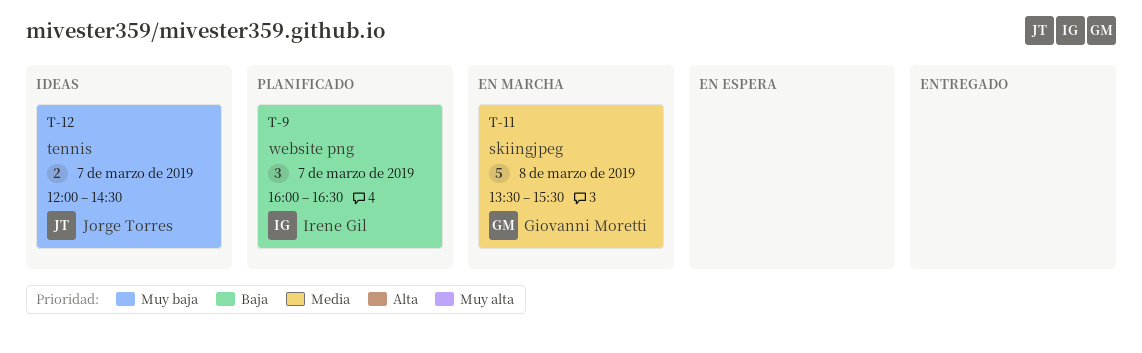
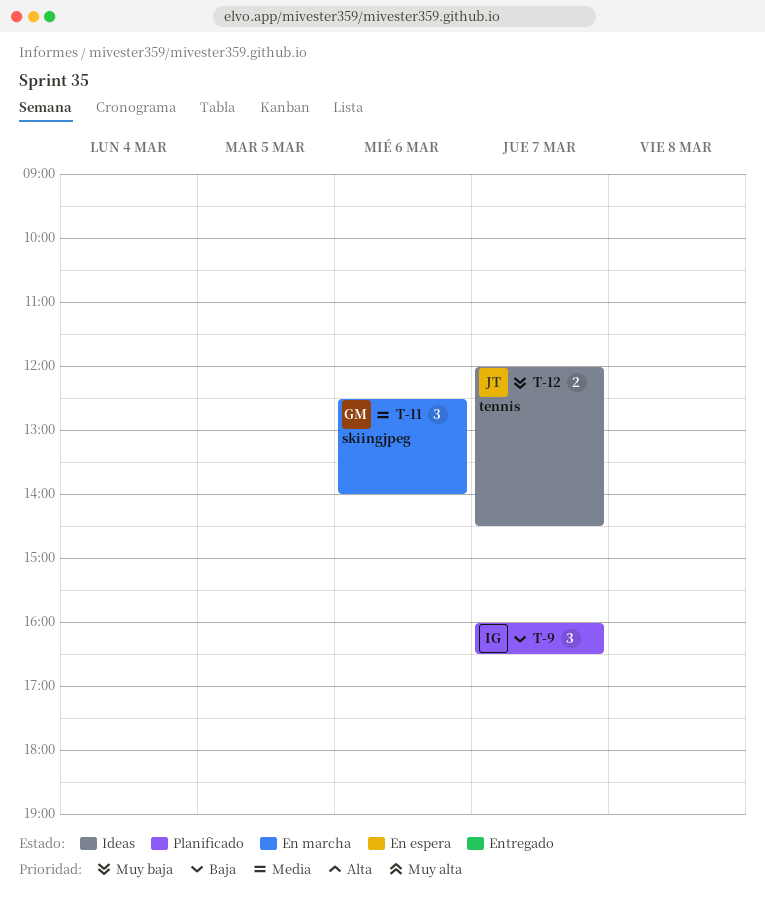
T-11, estimate: 5 -> 3
T-11, day: Mar 8 -> Mar 6
T-11, begins: 13:30 -> 12:30
T-11, ends: 15:30 -> 14:00

